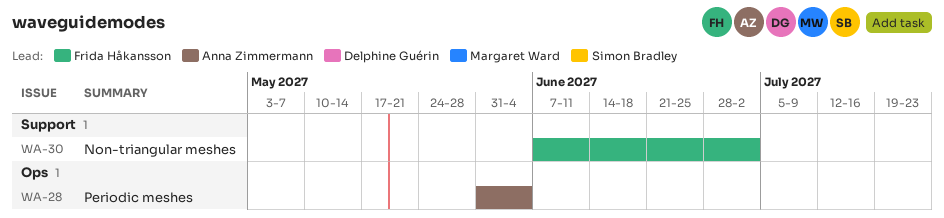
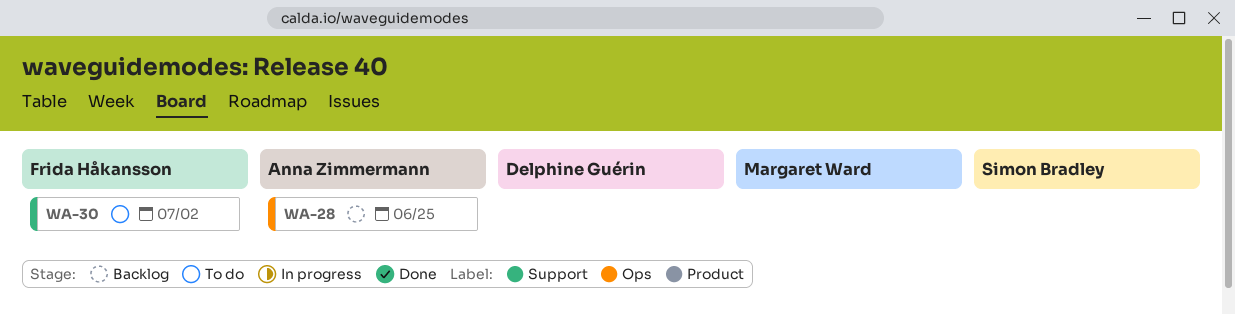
WA-28, due: Jun 4 -> Jun 25

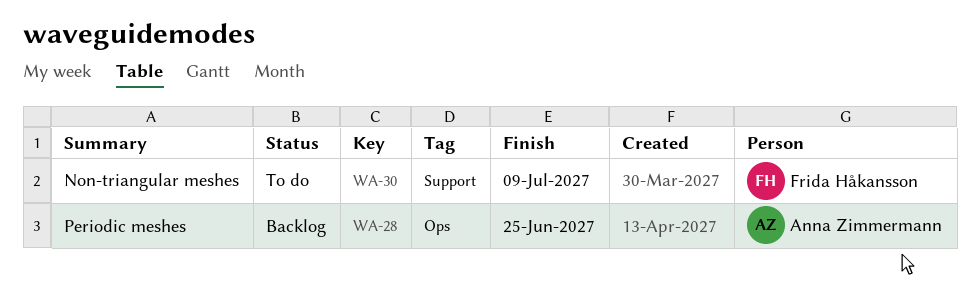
WA-30, due: Jul 2 -> Jul 9

